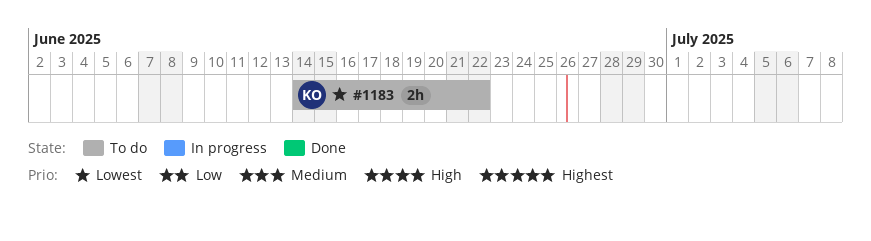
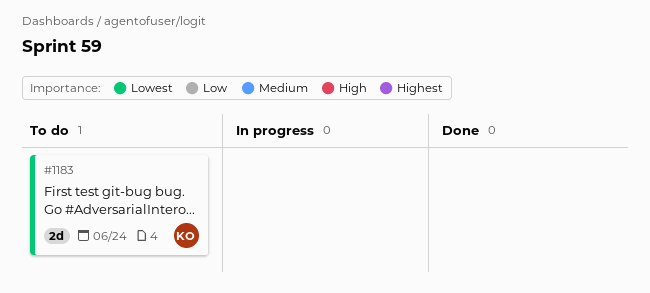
#1183, estimate: 2h -> 2d
#1183, due: Jun 22 -> Jun 24

